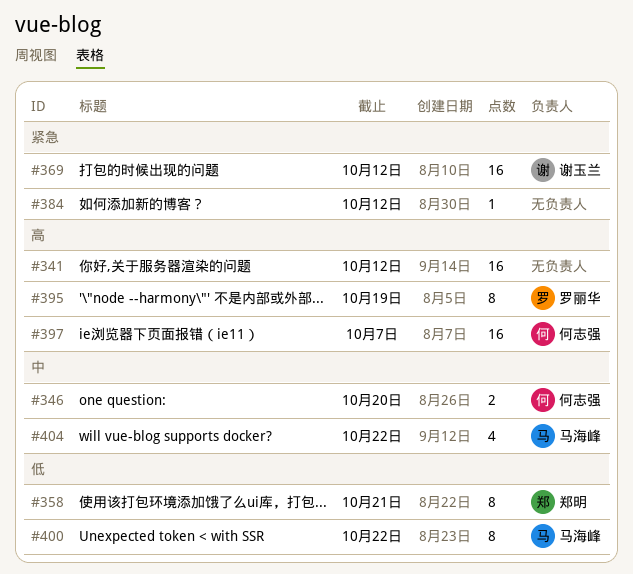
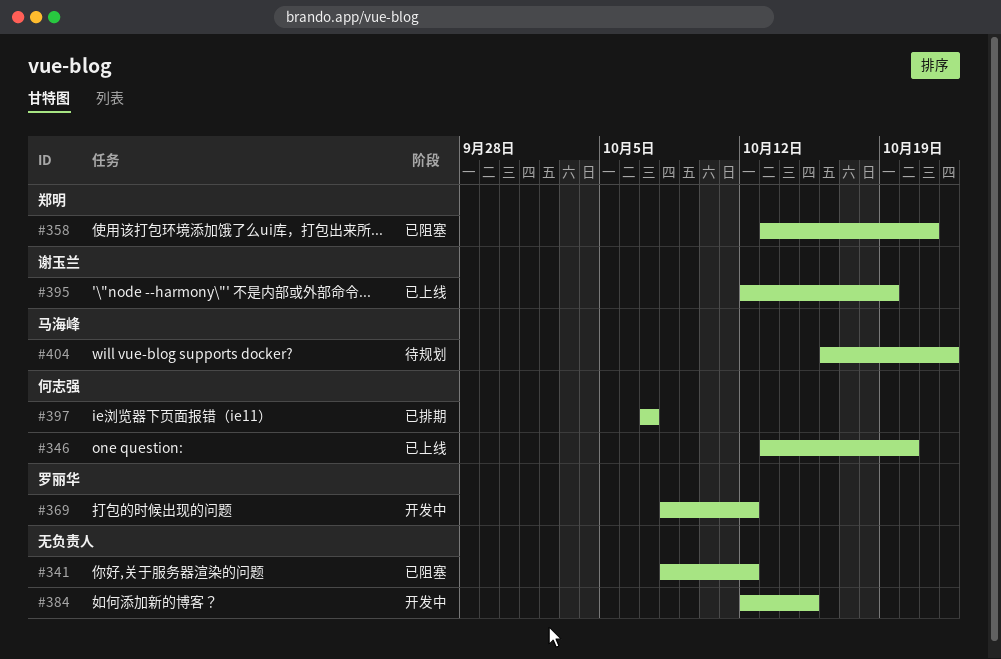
#369, owner: 谢玉兰 -> 罗丽华
#384, due: Oct 12 -> Oct 15
#395, owner: 罗丽华 -> 谢玉兰
#400: present -> none

